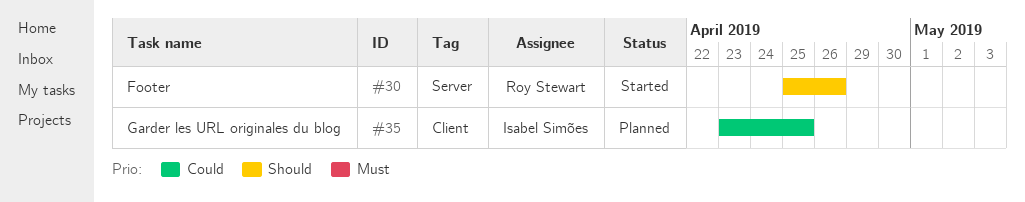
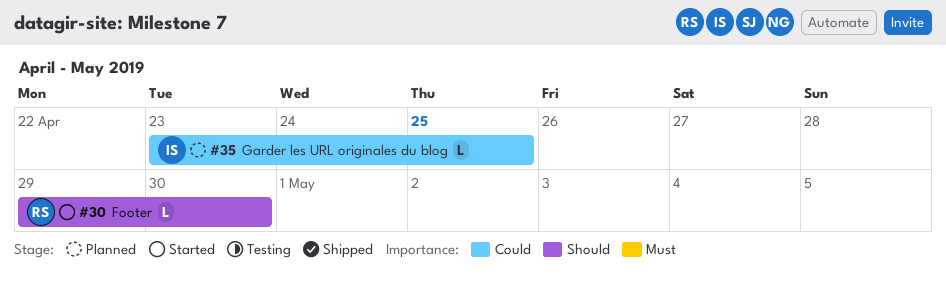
#30, start: Apr 25 -> Apr 29
#30, due: Apr 26 -> Apr 30

